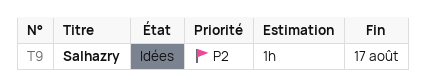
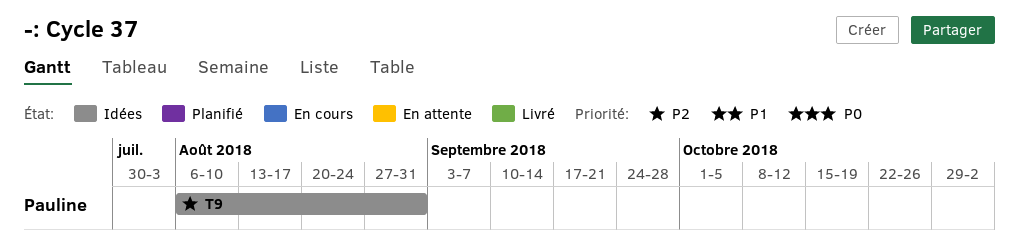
T9, due: Aug 17 -> Aug 31

